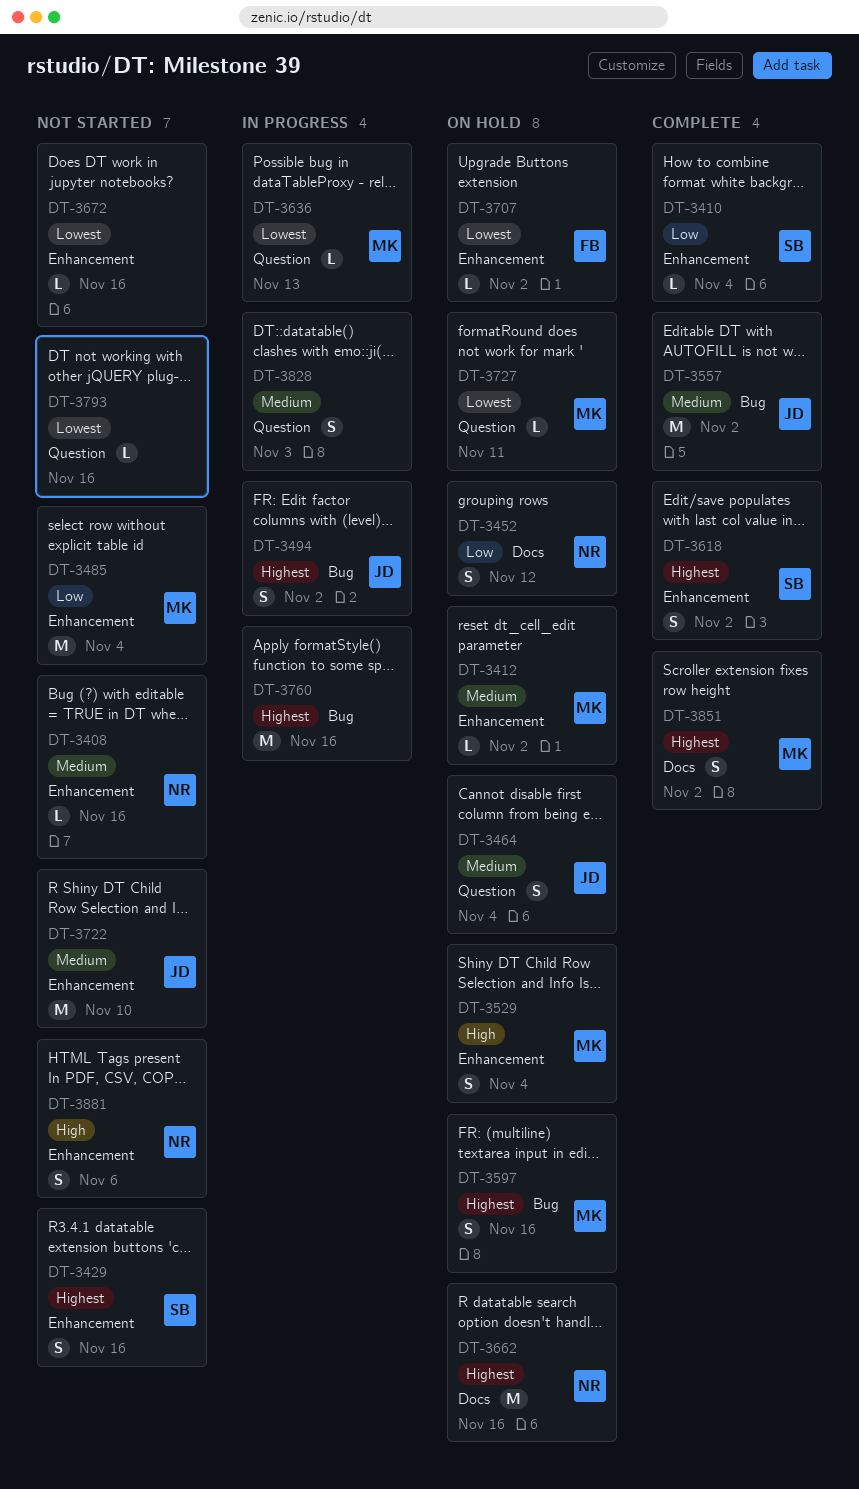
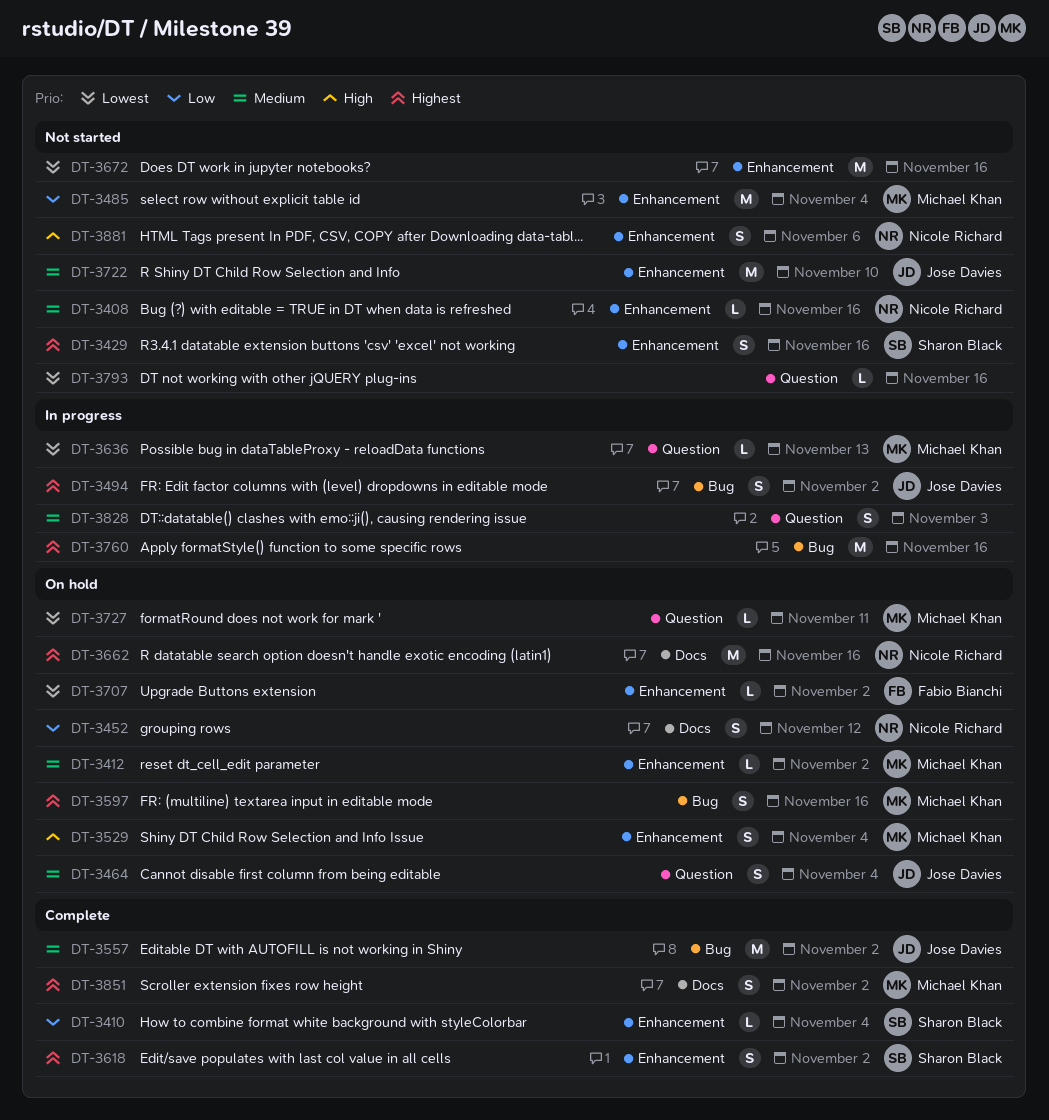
DT-3672, estimate: L -> M

